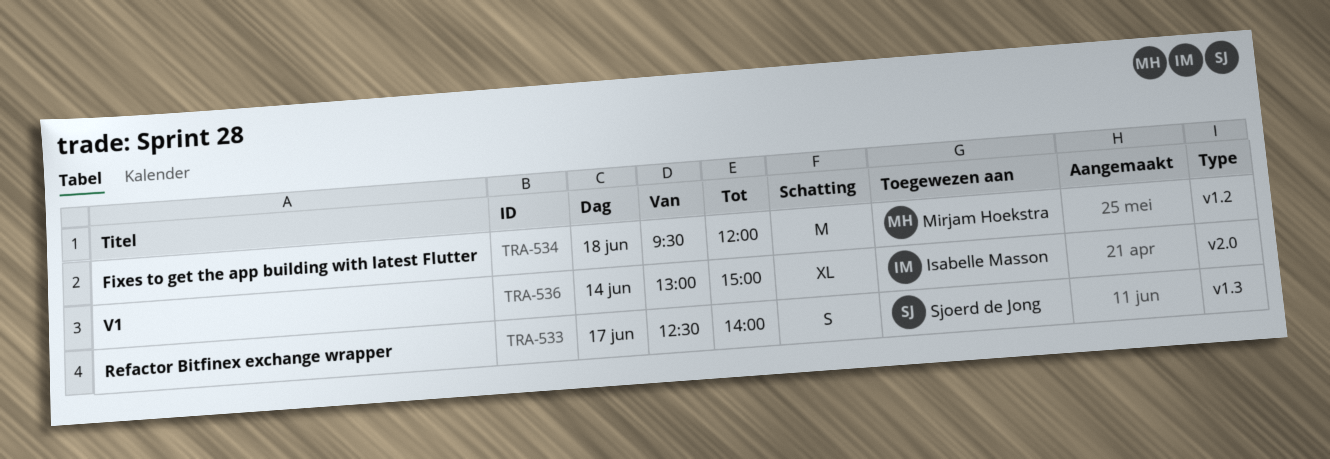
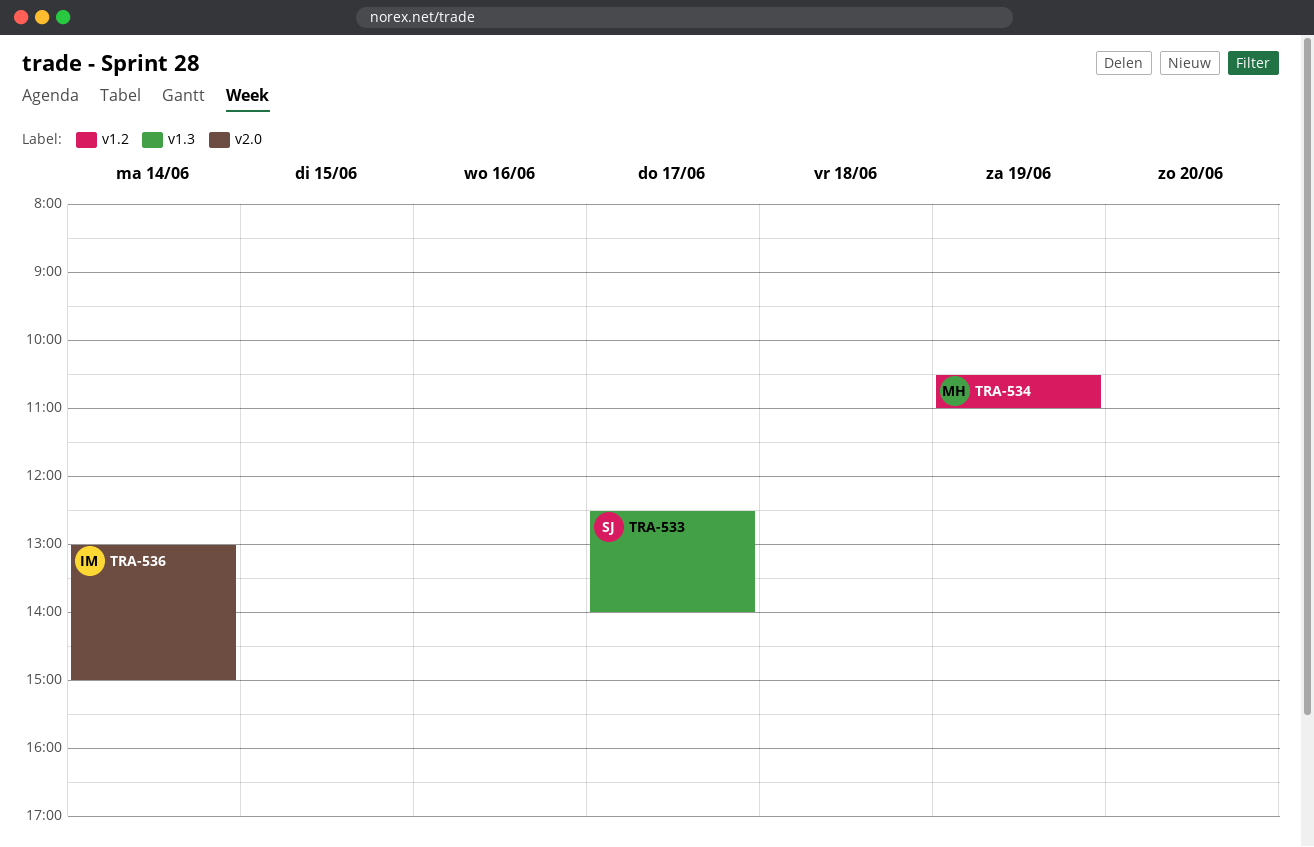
TRA-534, day: Jun 18 -> Jun 19
TRA-534, begins: 09:30 -> 10:30
TRA-534, ends: 12:00 -> 11:00

